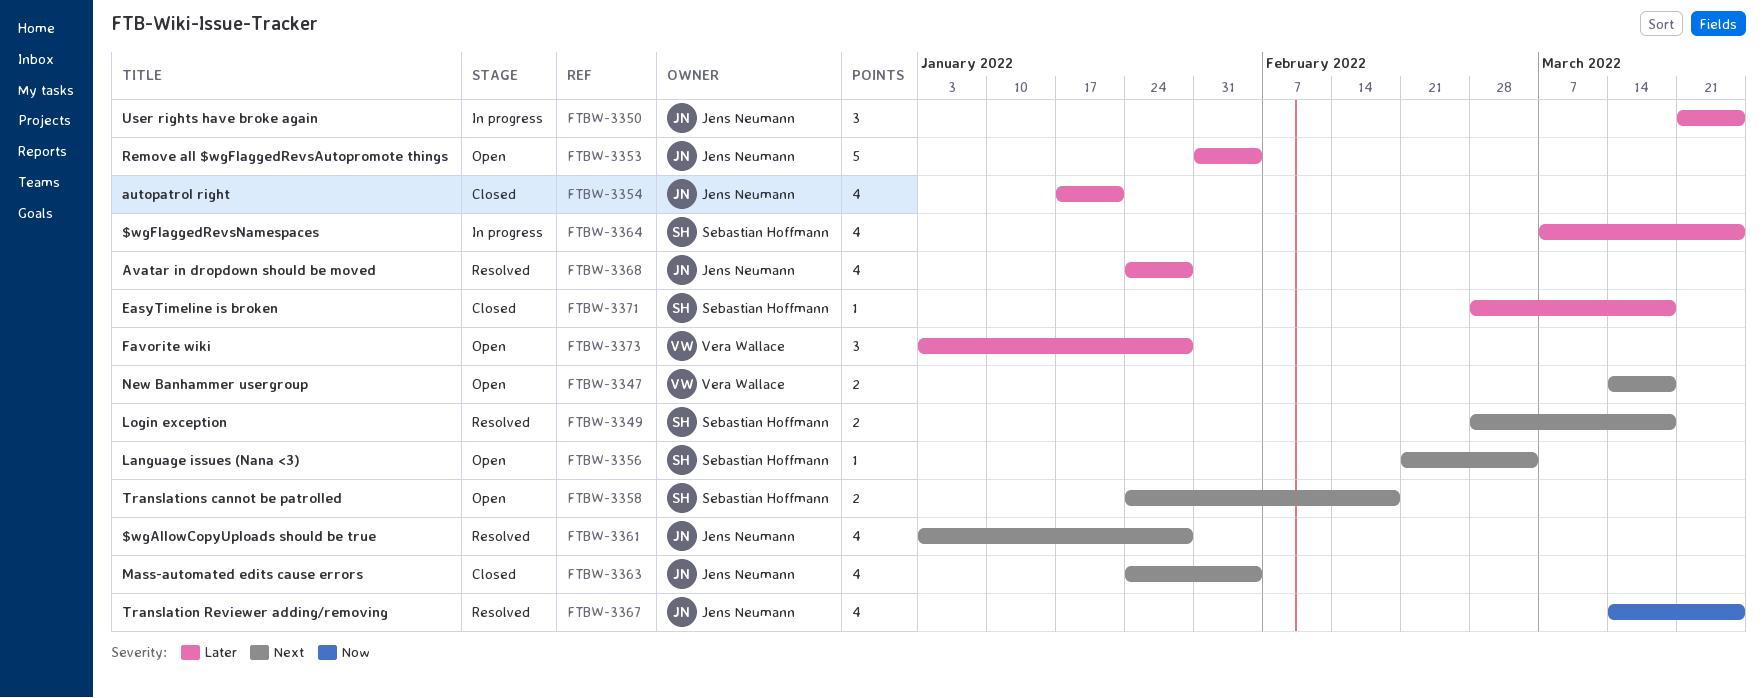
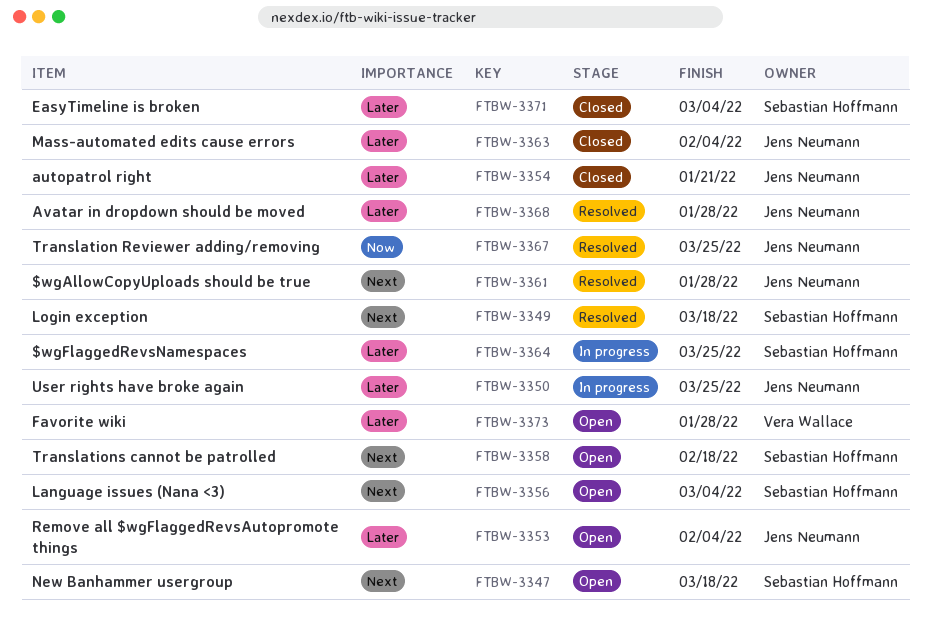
FTBW-3347, owner: Vera Wallace -> Sebastian Hoffmann
FTBW-3363, priority: Next -> Later
FTBW-3371, due: Mar 18 -> Mar 4

